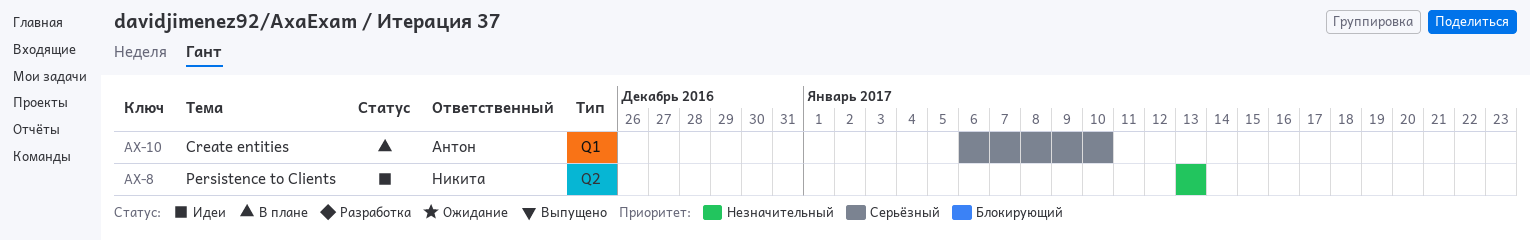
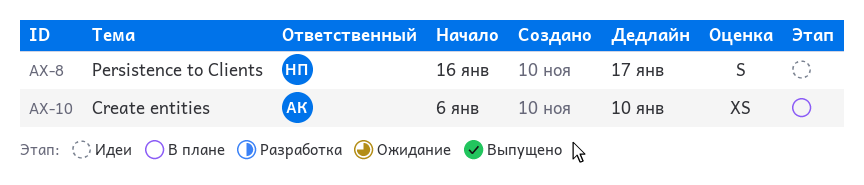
AX-8, start: Jan 13 -> Jan 16
AX-8, due: Jan 13 -> Jan 17

